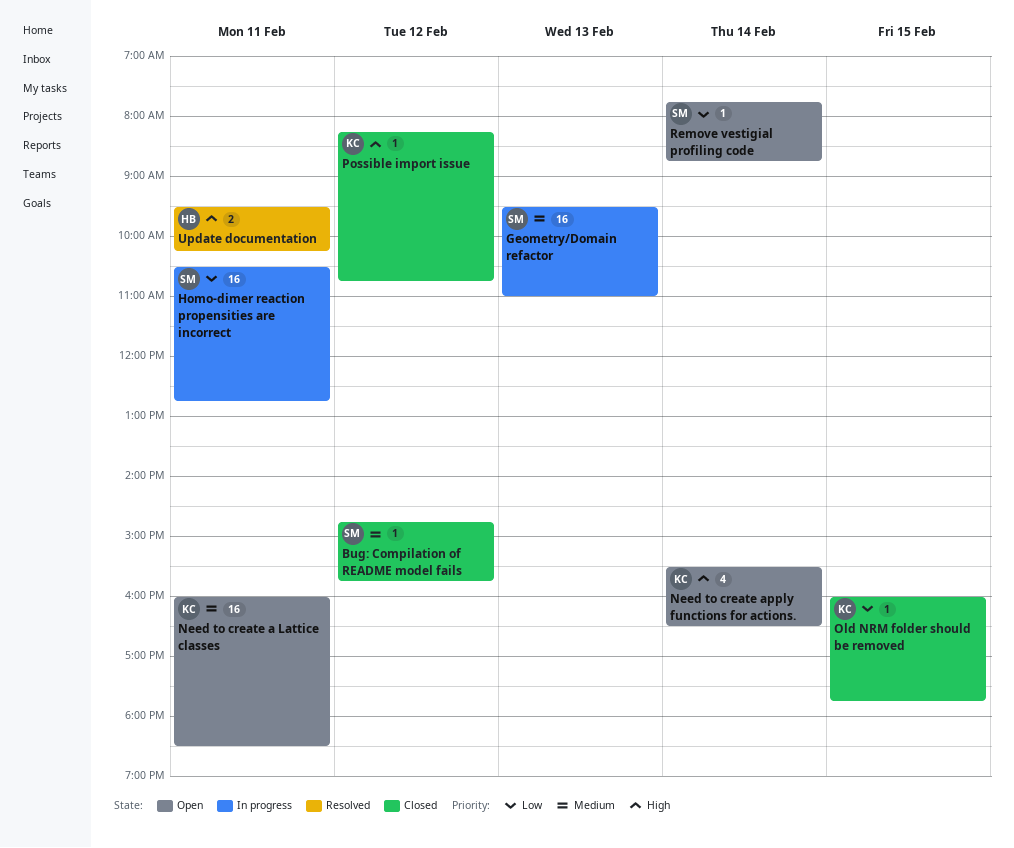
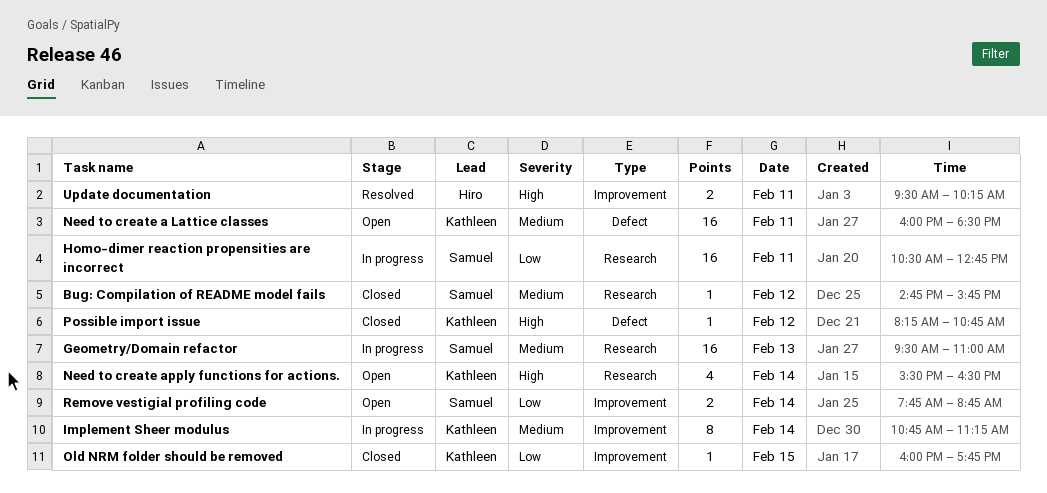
Implement Sheer modulus: none -> present
Remove vestigial profiling code, estimate: 1 -> 2

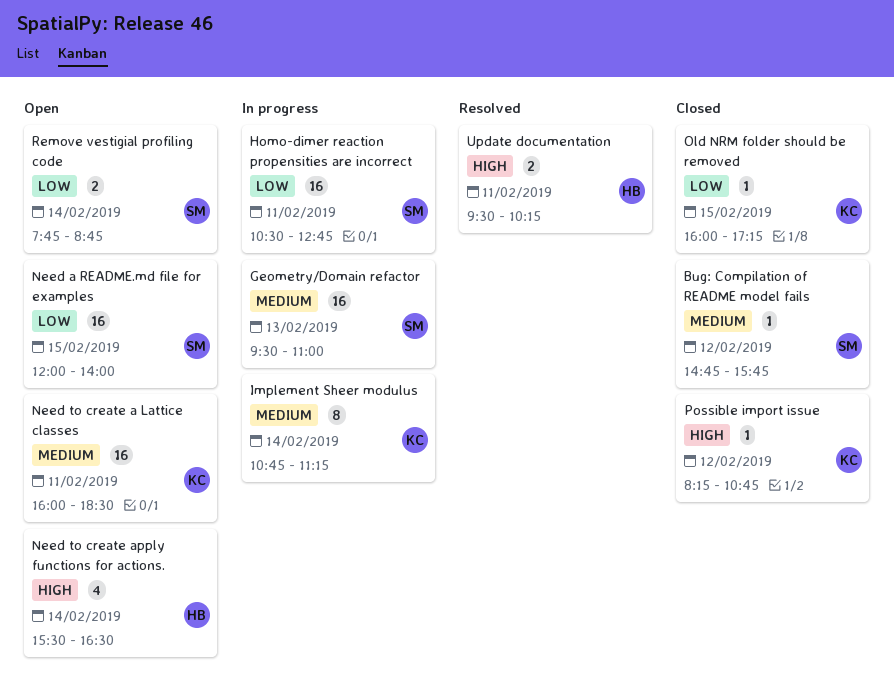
Need a README.md file for examples: none -> present
Need to create apply functions for actions., owner: Kathleen -> Hiro
Old NRM folder should be removed, ends: 17:45 -> 17:15

